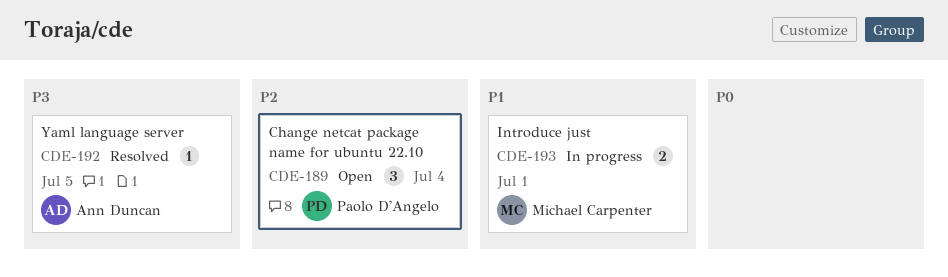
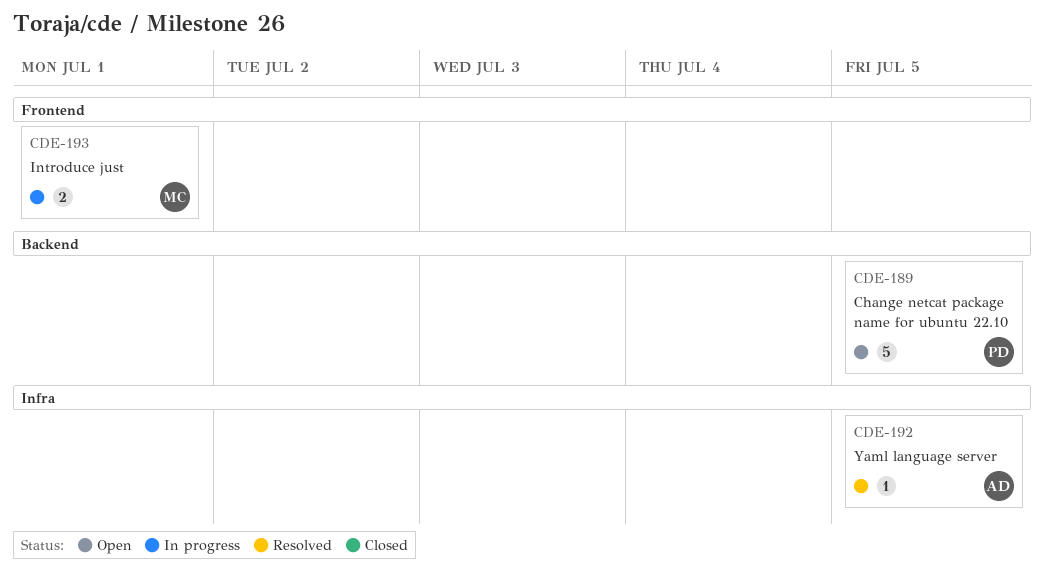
CDE-189, estimate: 3 -> 5
CDE-189, due: Jul 4 -> Jul 5

